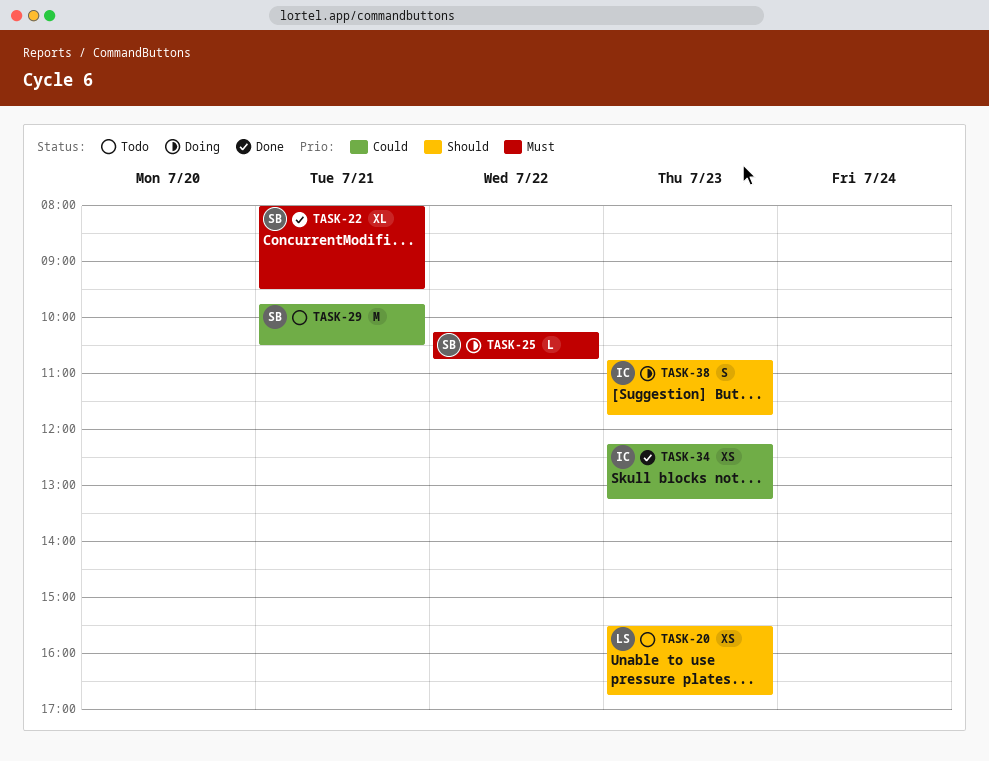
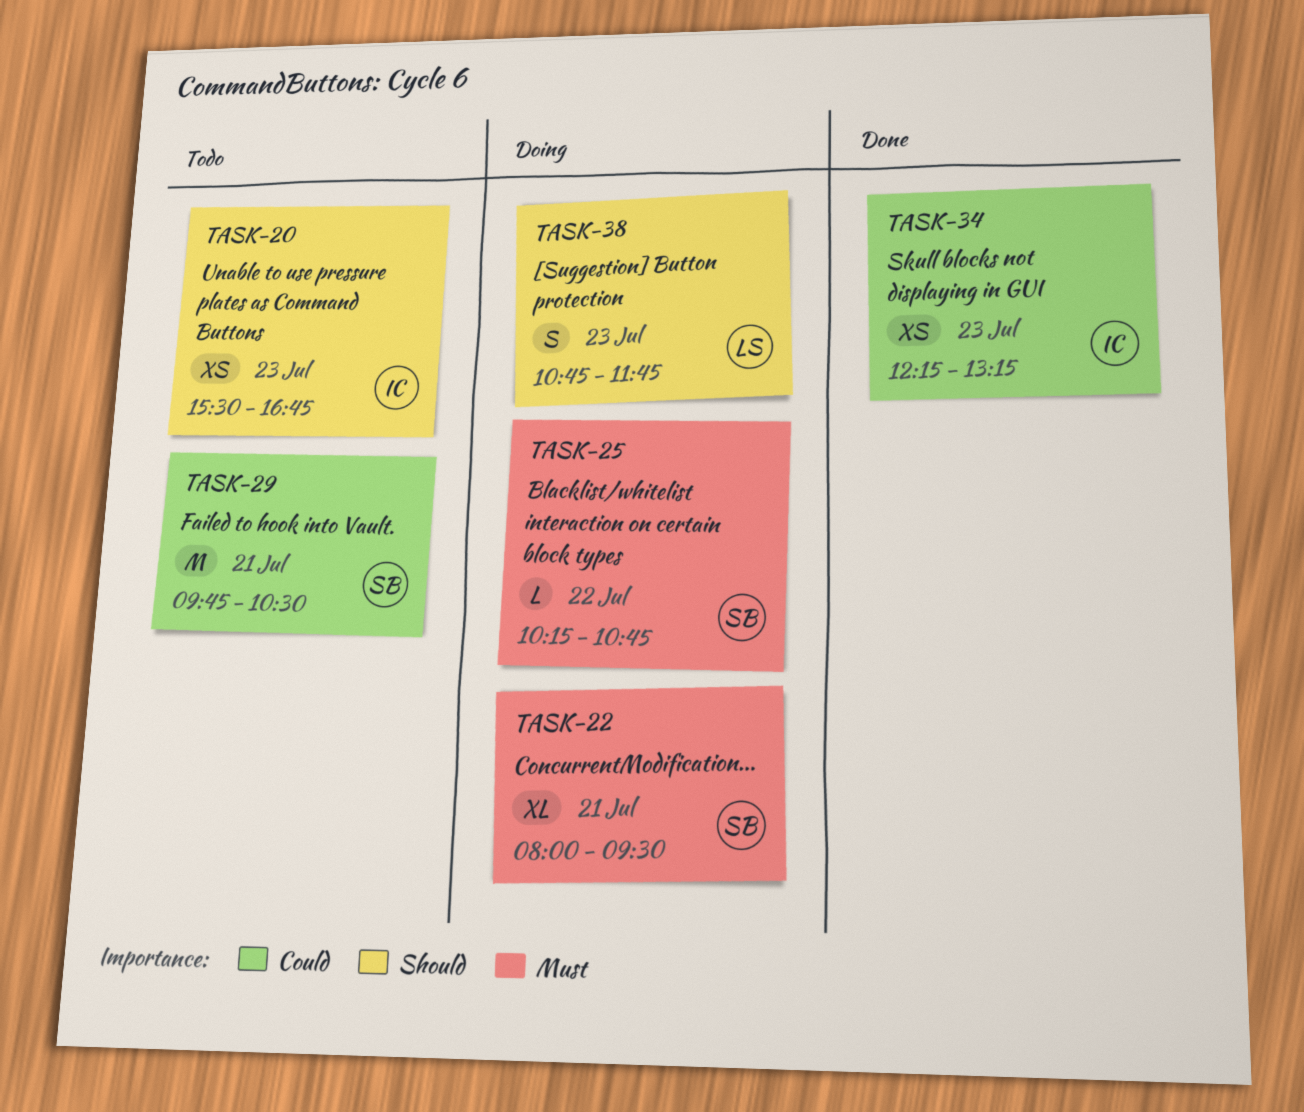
TASK-20, owner: LS -> IC
TASK-22, status: Done -> Doing
TASK-38, owner: IC -> LS

